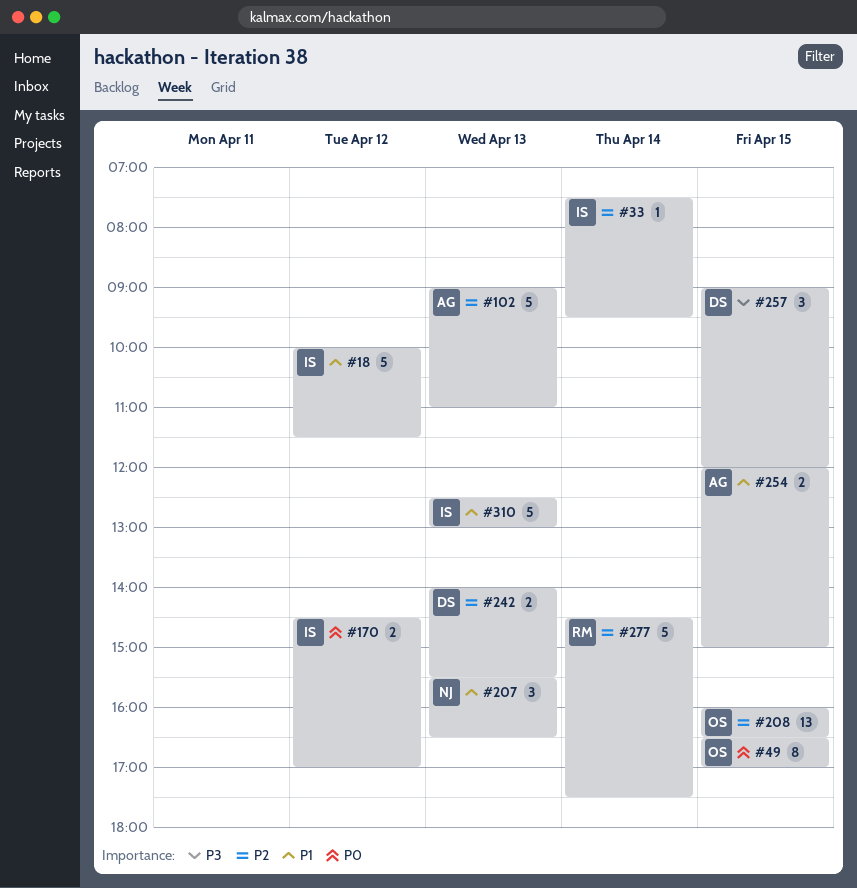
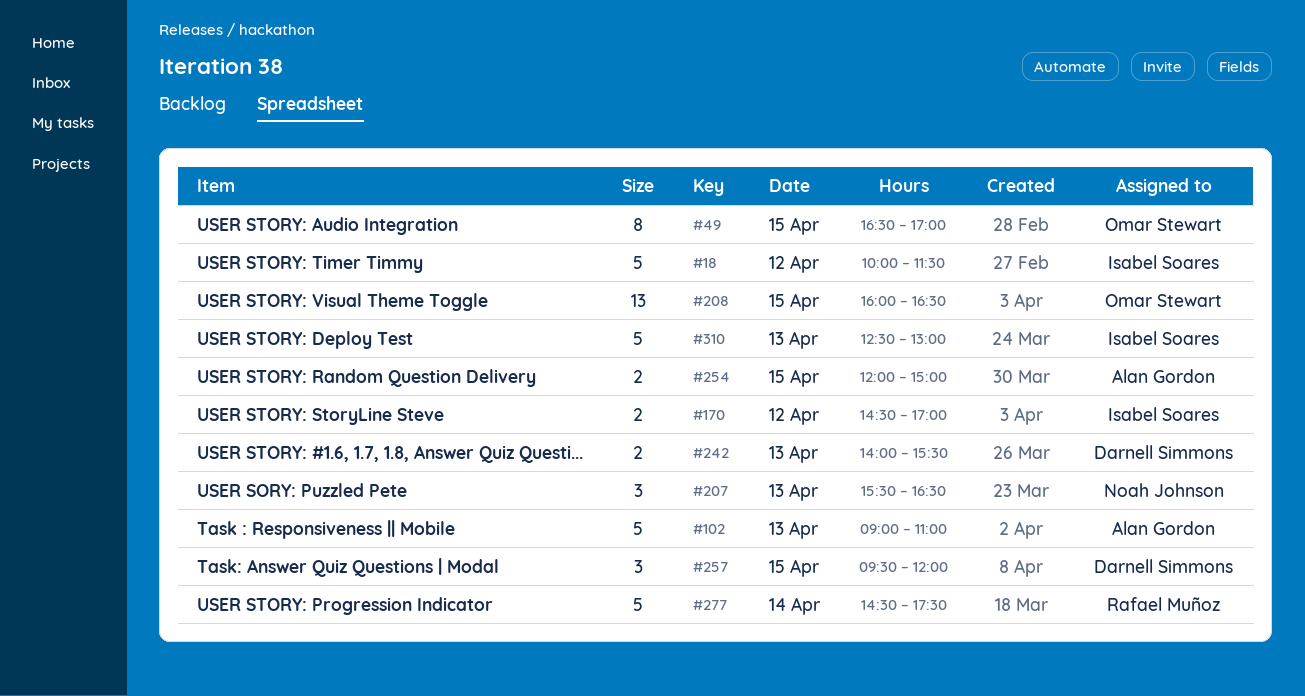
#33: present -> none
#257, begins: 09:00 -> 09:30

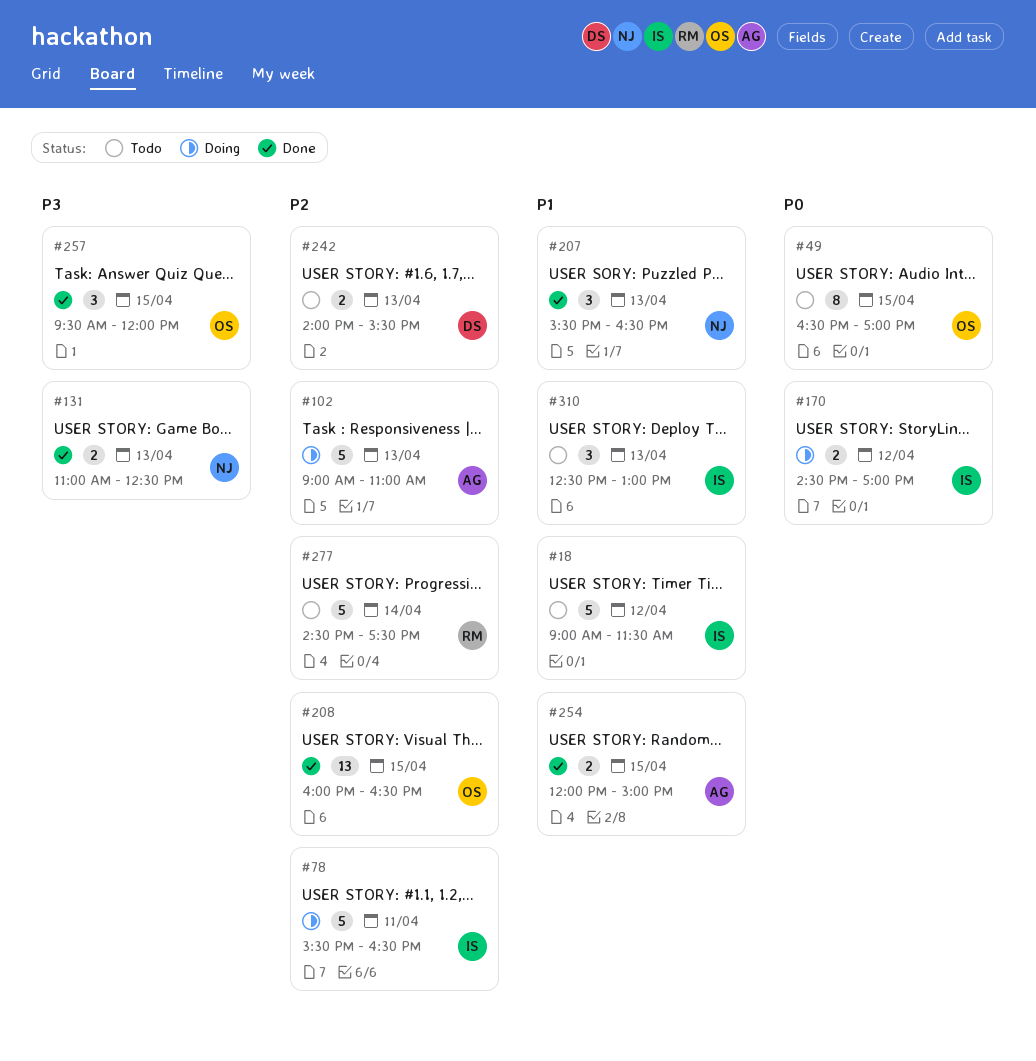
#18, begins: 10:00 -> 09:00
#78: none -> present
#131: none -> present
#257, owner: Darnell Simmons -> Omar Stewart
#310, estimate: 5 -> 3

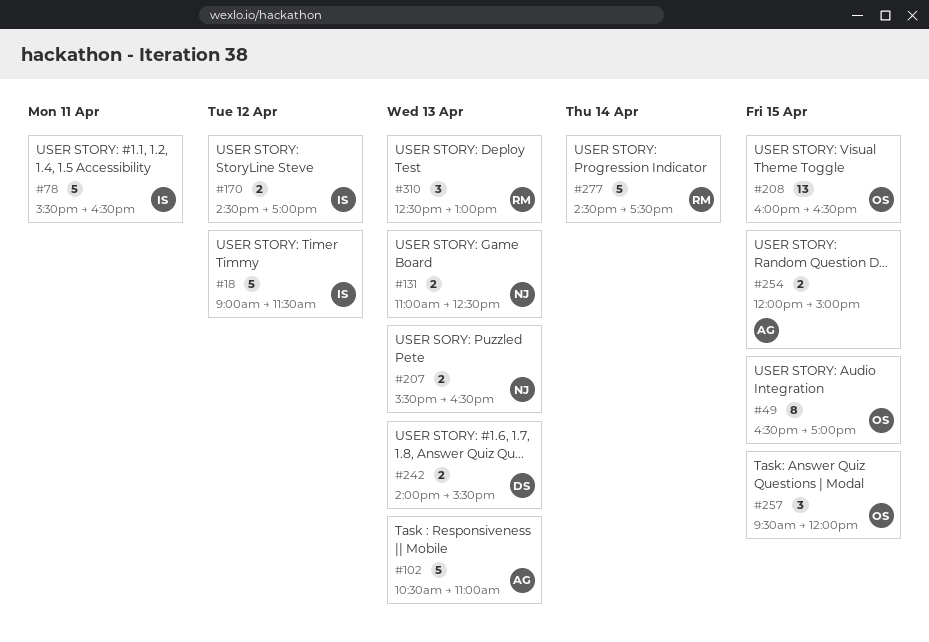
#102, begins: 09:00 -> 10:30
#207, estimate: 3 -> 2
#310, owner: IS -> RM

